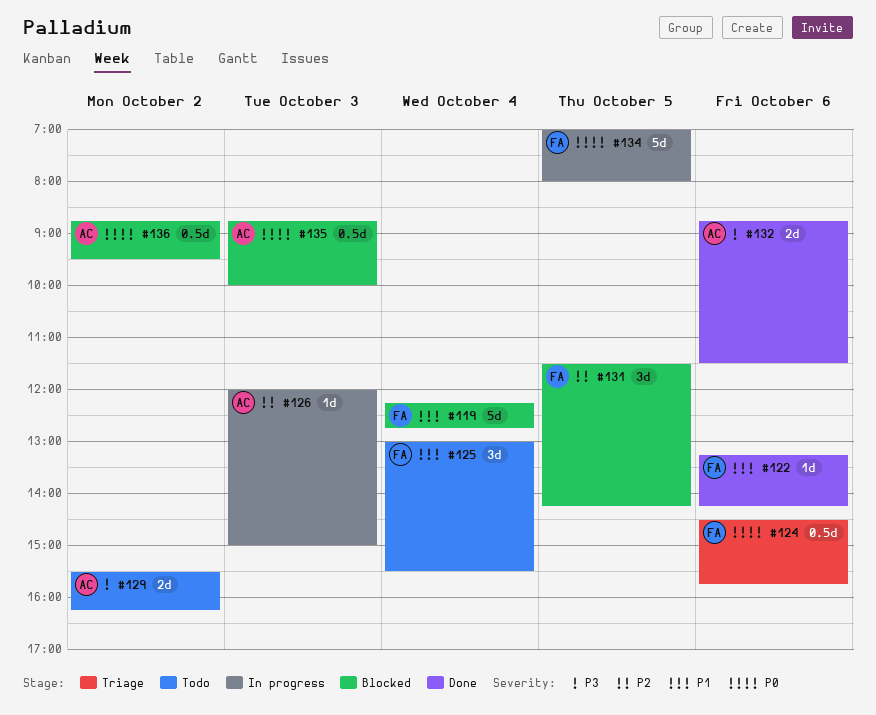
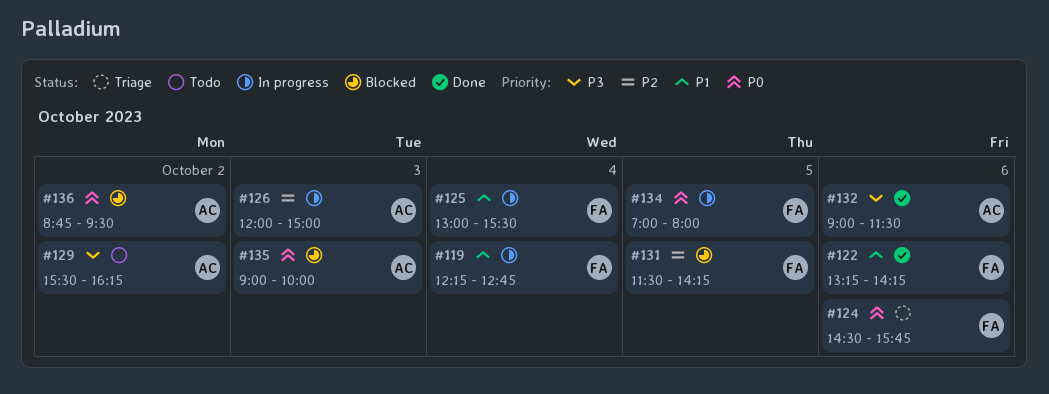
#119, status: Blocked -> In progress
#125, status: Todo -> In progress
#132, begins: 08:45 -> 09:00
#135, begins: 08:45 -> 09:00

